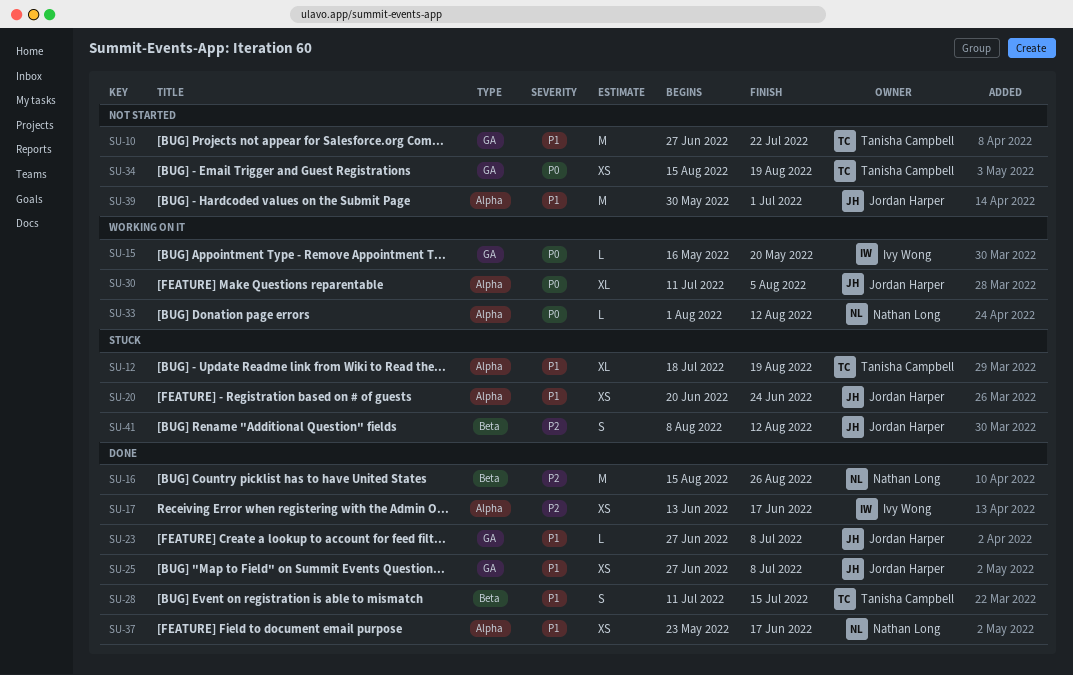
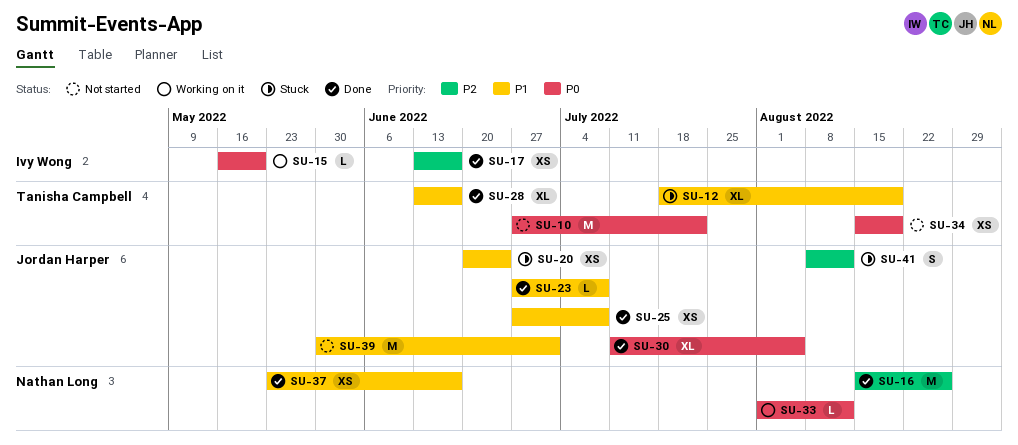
SU-10, priority: P1 -> P0
SU-28, estimate: S -> XL
SU-28, start: Jul 11 -> Jun 13
SU-28, due: Jul 15 -> Jun 17
SU-30, status: Working on it -> Done

